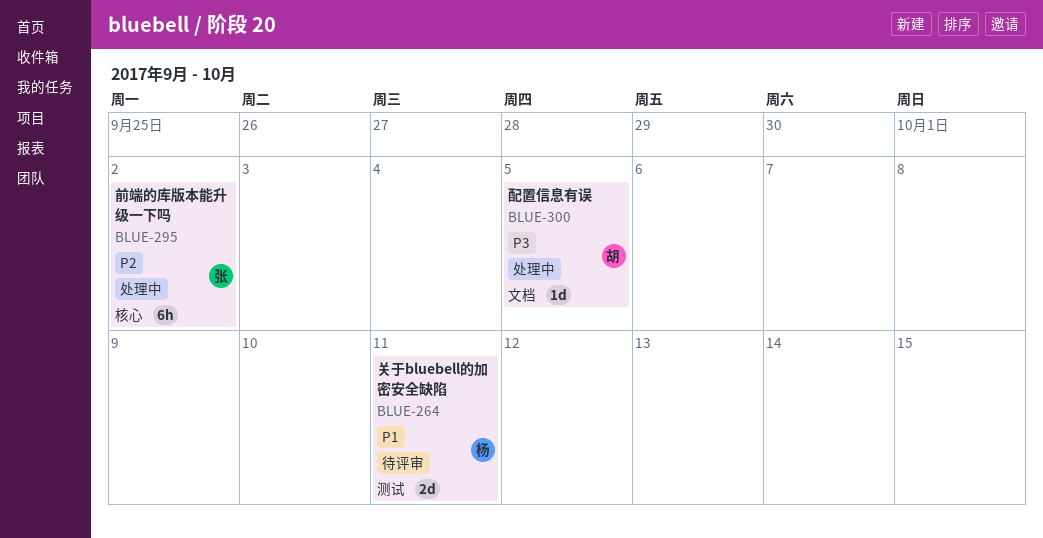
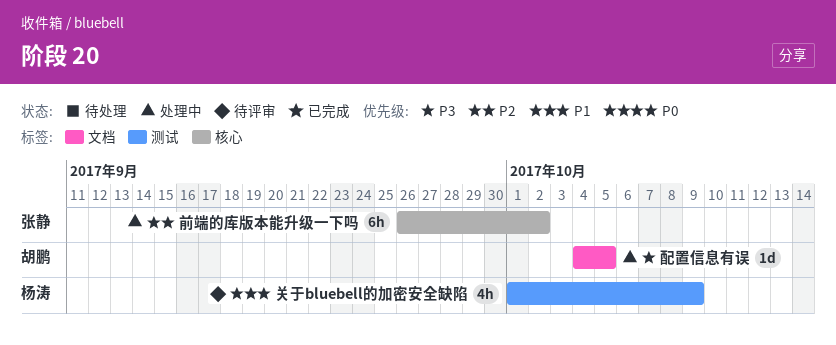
关于bluebell的加密安全缺陷, estimate: 2d -> 4h
关于bluebell的加密安全缺陷, due: Oct 11 -> Oct 9

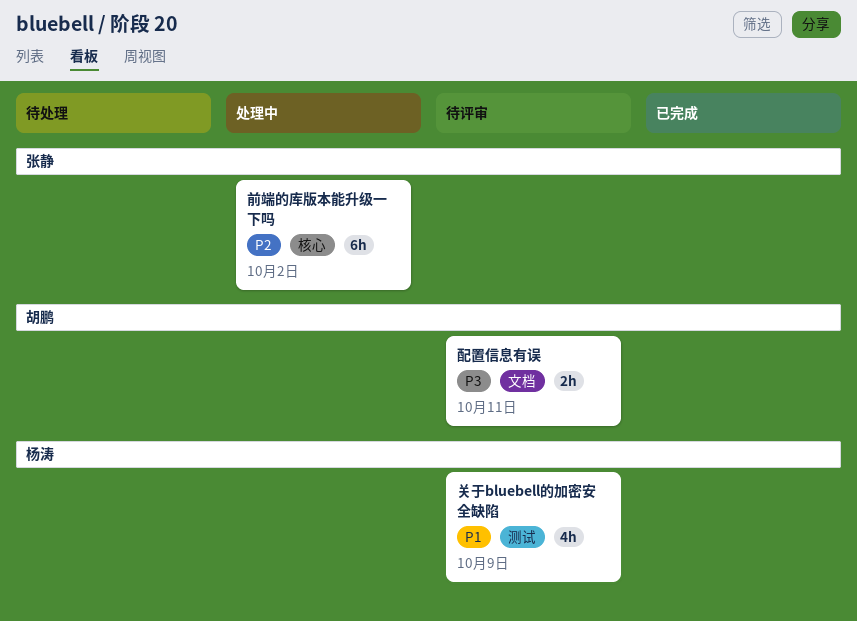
配置信息有误, status: 处理中 -> 待评审
配置信息有误, estimate: 1d -> 2h
配置信息有误, due: Oct 5 -> Oct 11

